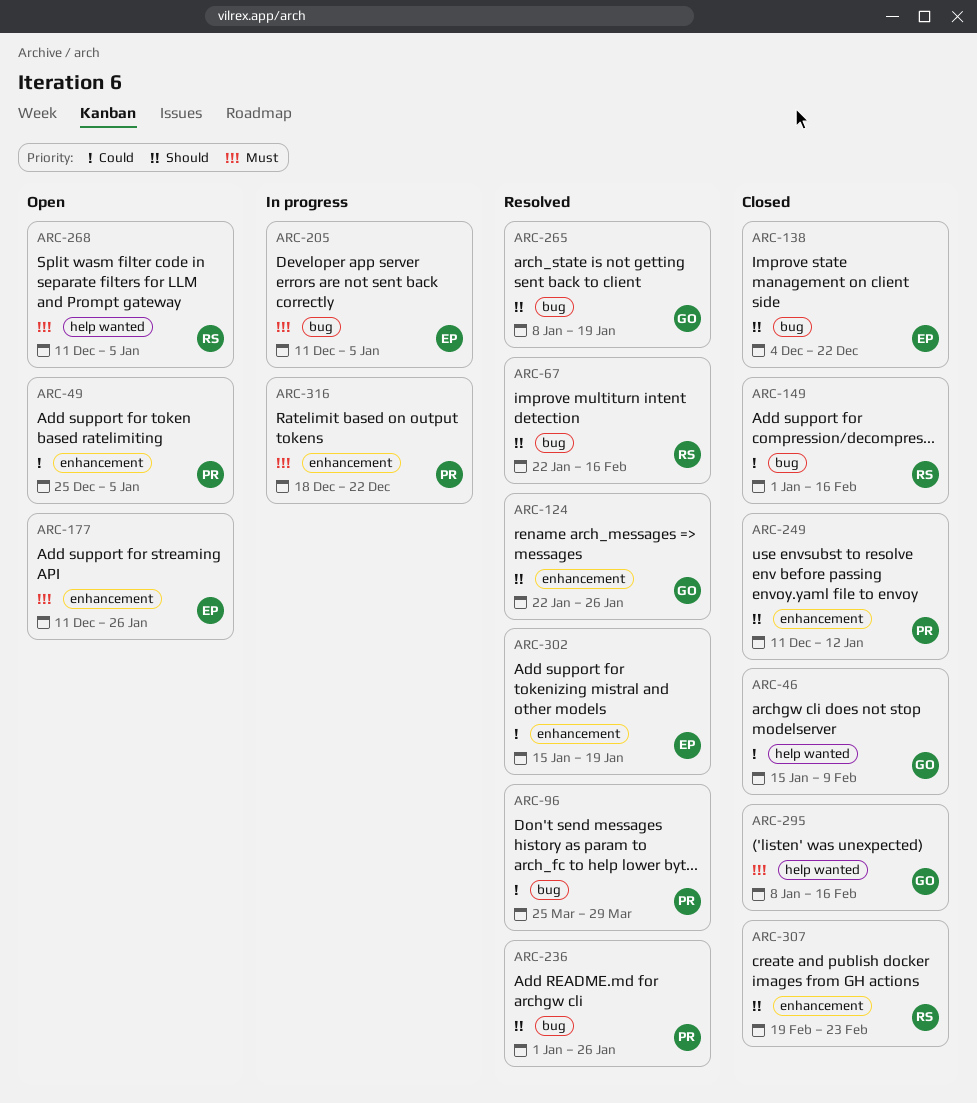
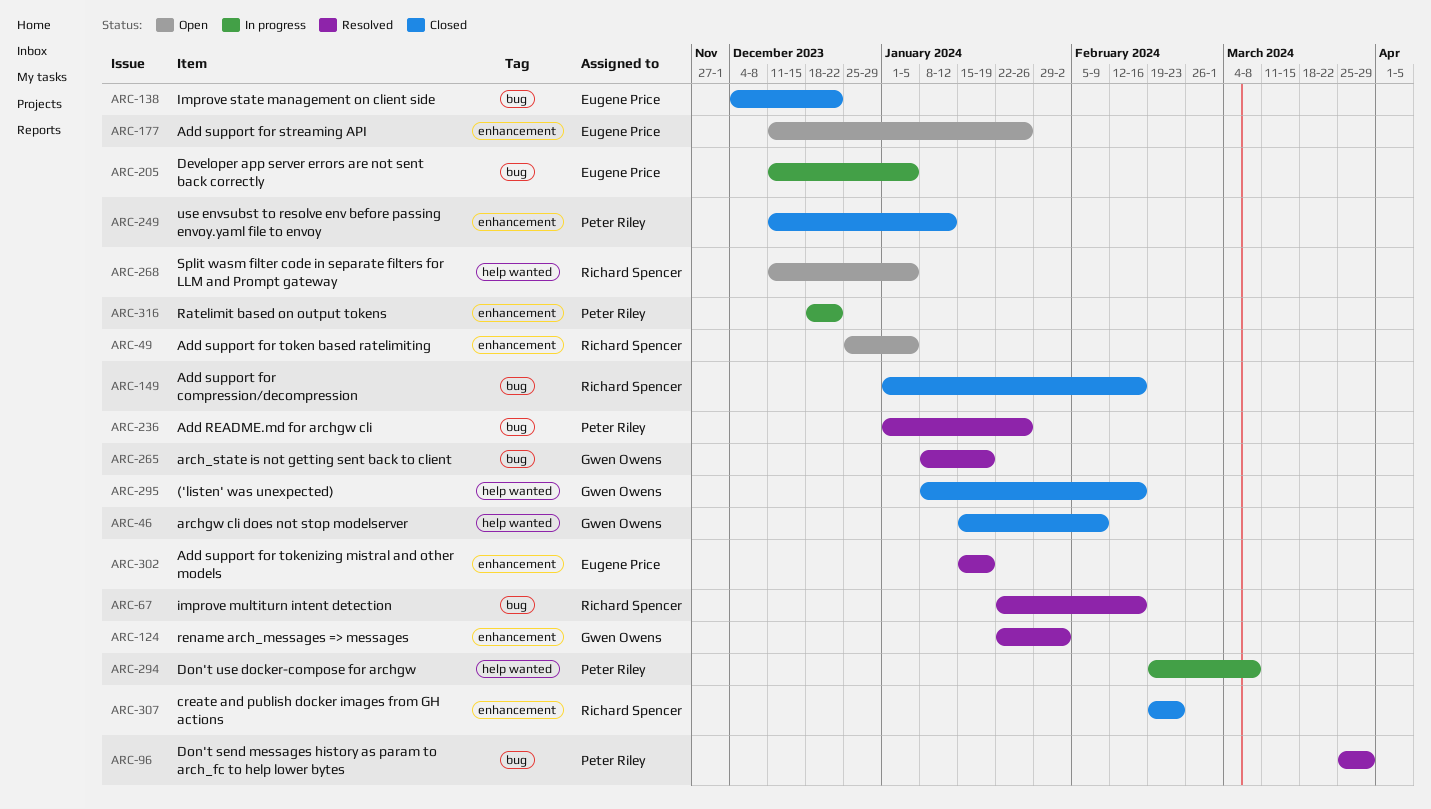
ARC-49, owner: Peter Riley -> Richard Spencer
ARC-124, due: Jan 26 -> Feb 2
ARC-294: none -> present

